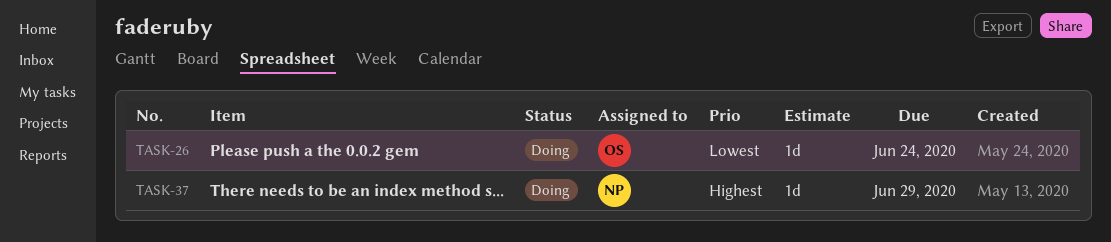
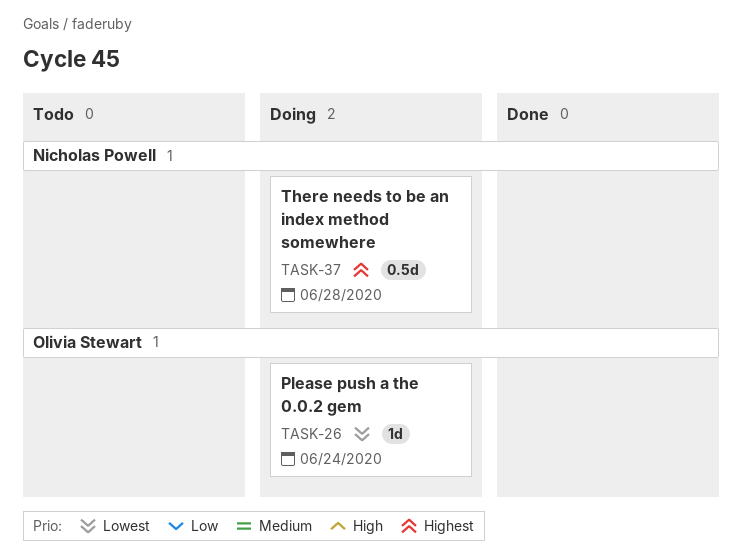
TASK-37, estimate: 1d -> 0.5d
TASK-37, due: Jun 29 -> Jun 28

